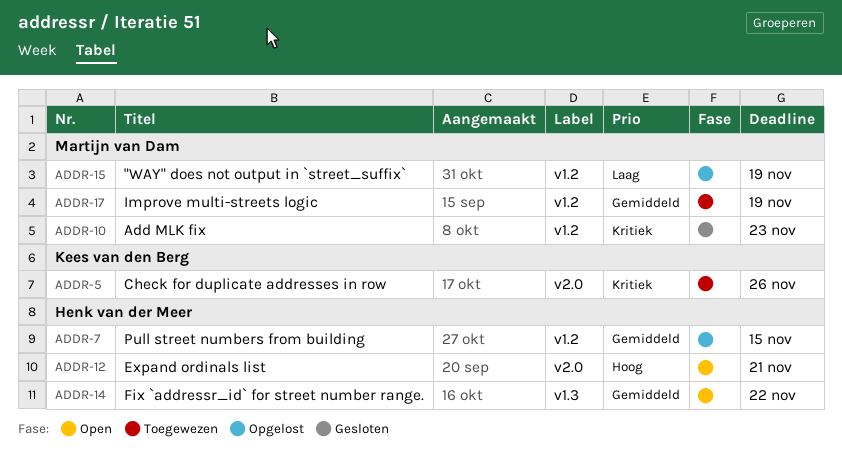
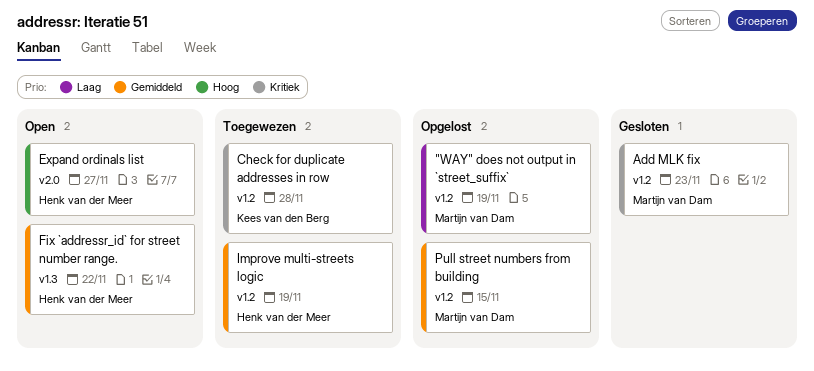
Check for duplicate addresses in row, label: v2.0 -> v1.2
Check for duplicate addresses in row, due: Nov 26 -> Nov 28
Expand ordinals list, due: Nov 21 -> Nov 27
Improve multi-streets logic, owner: Martijn van Dam -> Henk van der Meer
Pull street numbers from building, owner: Henk van der Meer -> Martijn van Dam

